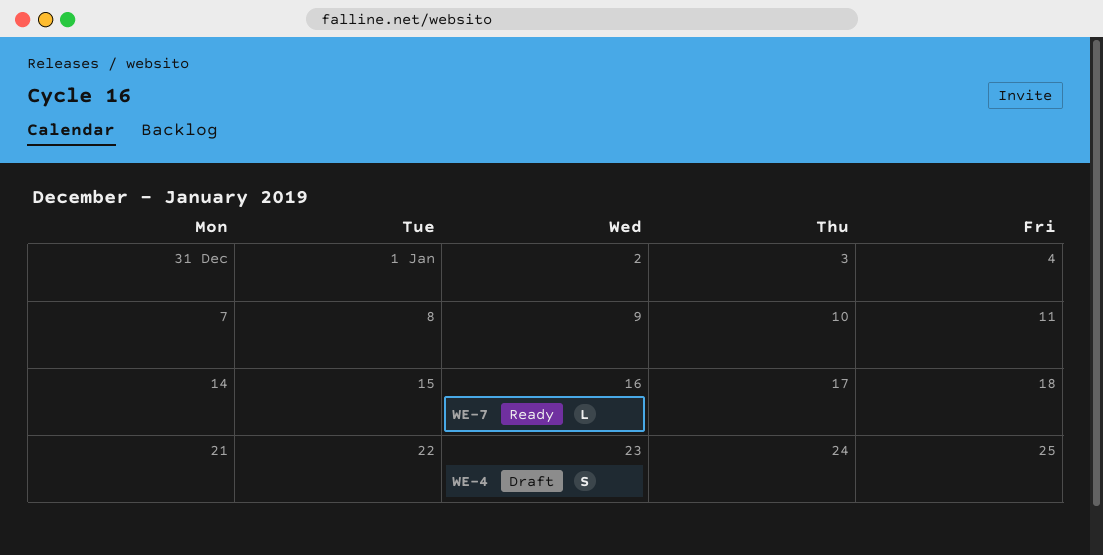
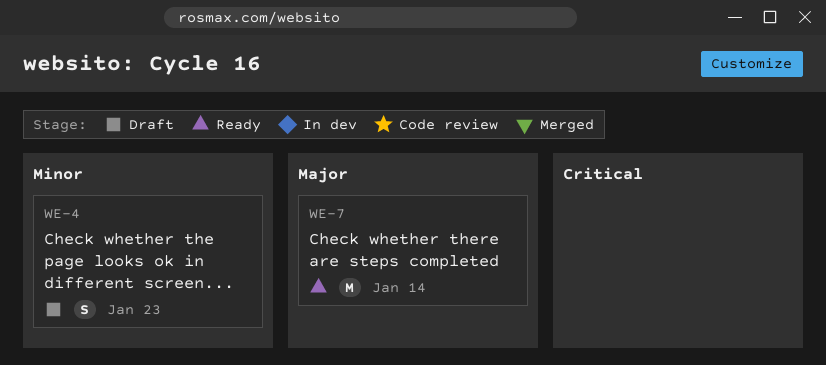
WE-7, estimate: L -> M
WE-7, due: Jan 16 -> Jan 14

